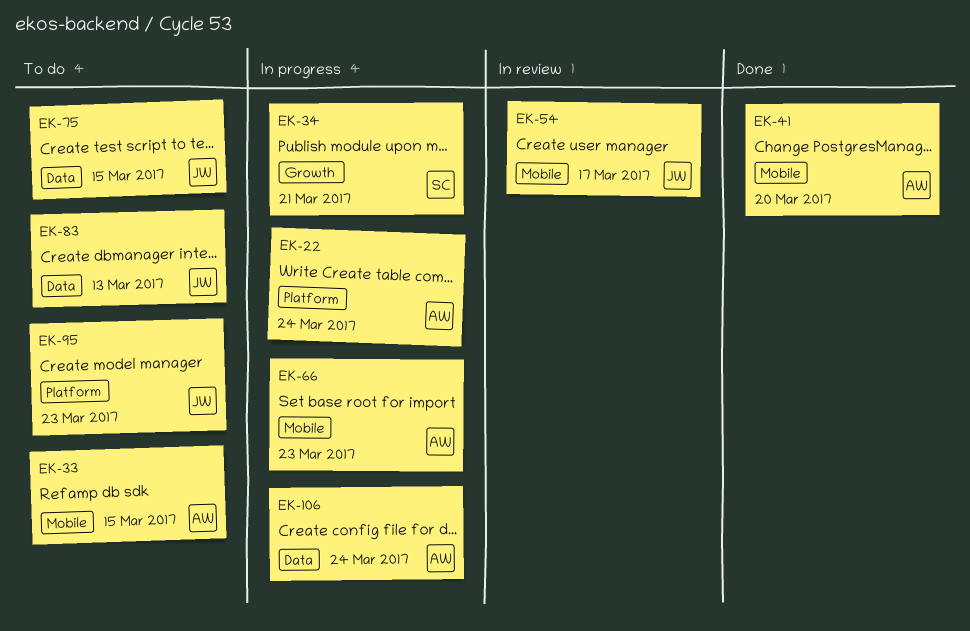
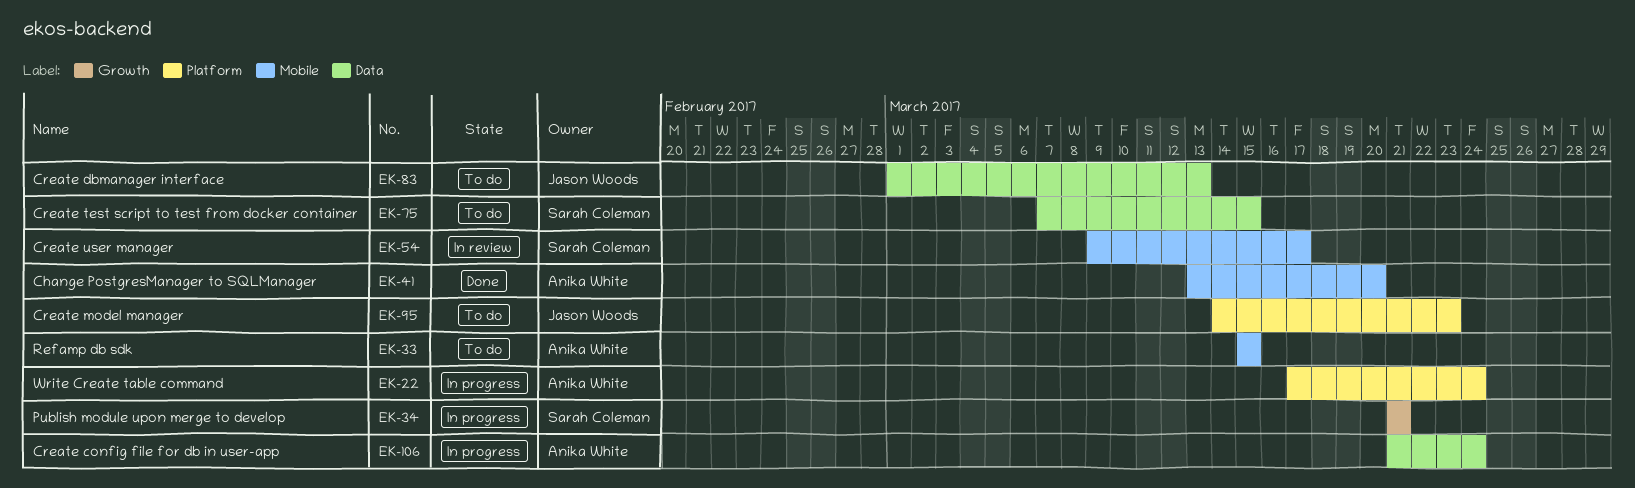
EK-54, owner: Jason Woods -> Sarah Coleman
EK-66: present -> none
EK-75, owner: Jason Woods -> Sarah Coleman

